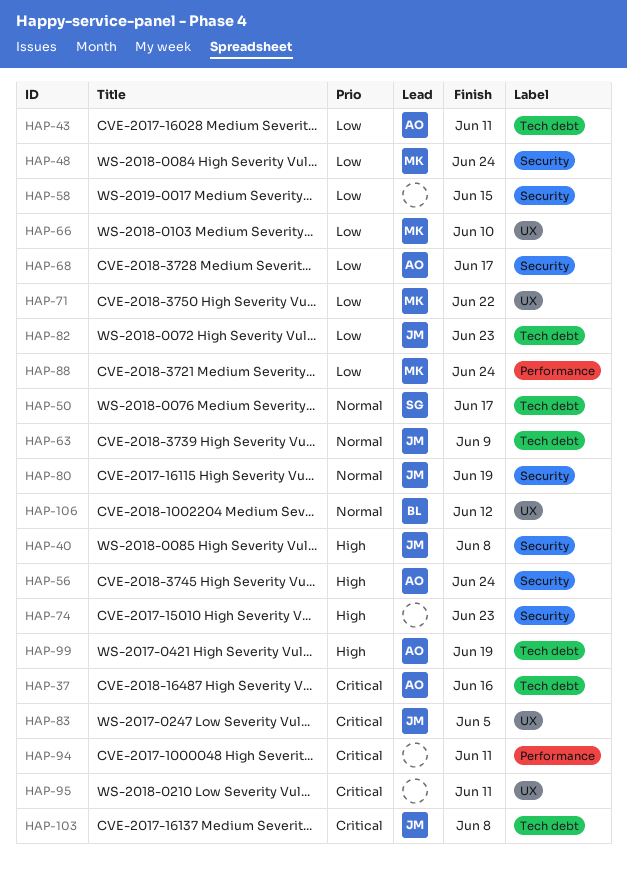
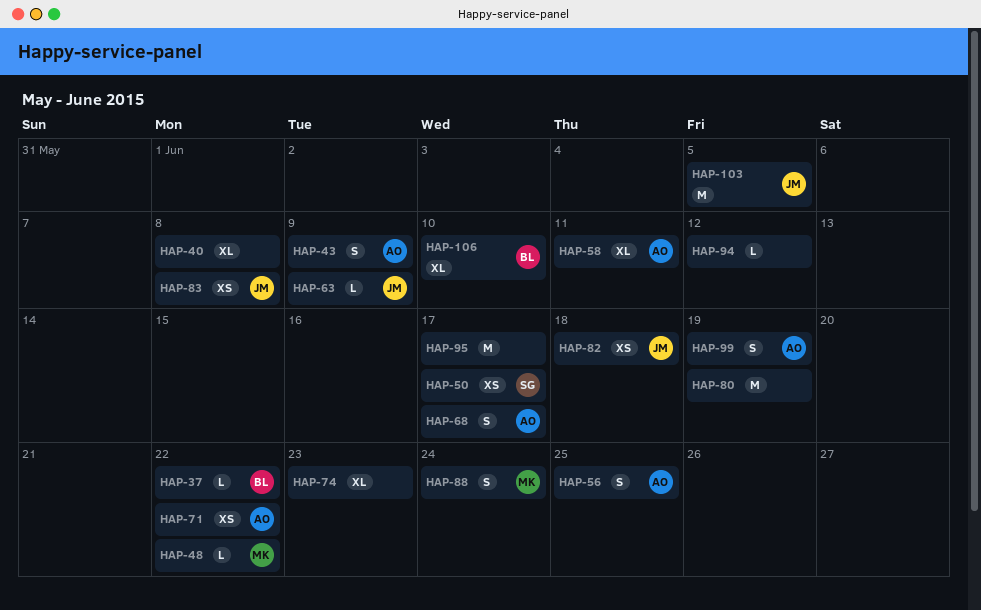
HAP-37, owner: AO -> BL
HAP-37, due: Jun 16 -> Jun 22
HAP-40, owner: JM -> none
HAP-43, due: Jun 11 -> Jun 9
HAP-48, due: Jun 24 -> Jun 22
HAP-56, due: Jun 24 -> Jun 25
HAP-58, owner: none -> AO
HAP-58, due: Jun 15 -> Jun 11
HAP-66: present -> none
HAP-71, owner: MK -> AO
HAP-80, owner: JM -> none
HAP-82, due: Jun 23 -> Jun 18
HAP-83, due: Jun 5 -> Jun 8
HAP-94, due: Jun 11 -> Jun 12
HAP-95, due: Jun 11 -> Jun 17
HAP-103, due: Jun 8 -> Jun 5
HAP-106, due: Jun 12 -> Jun 10

